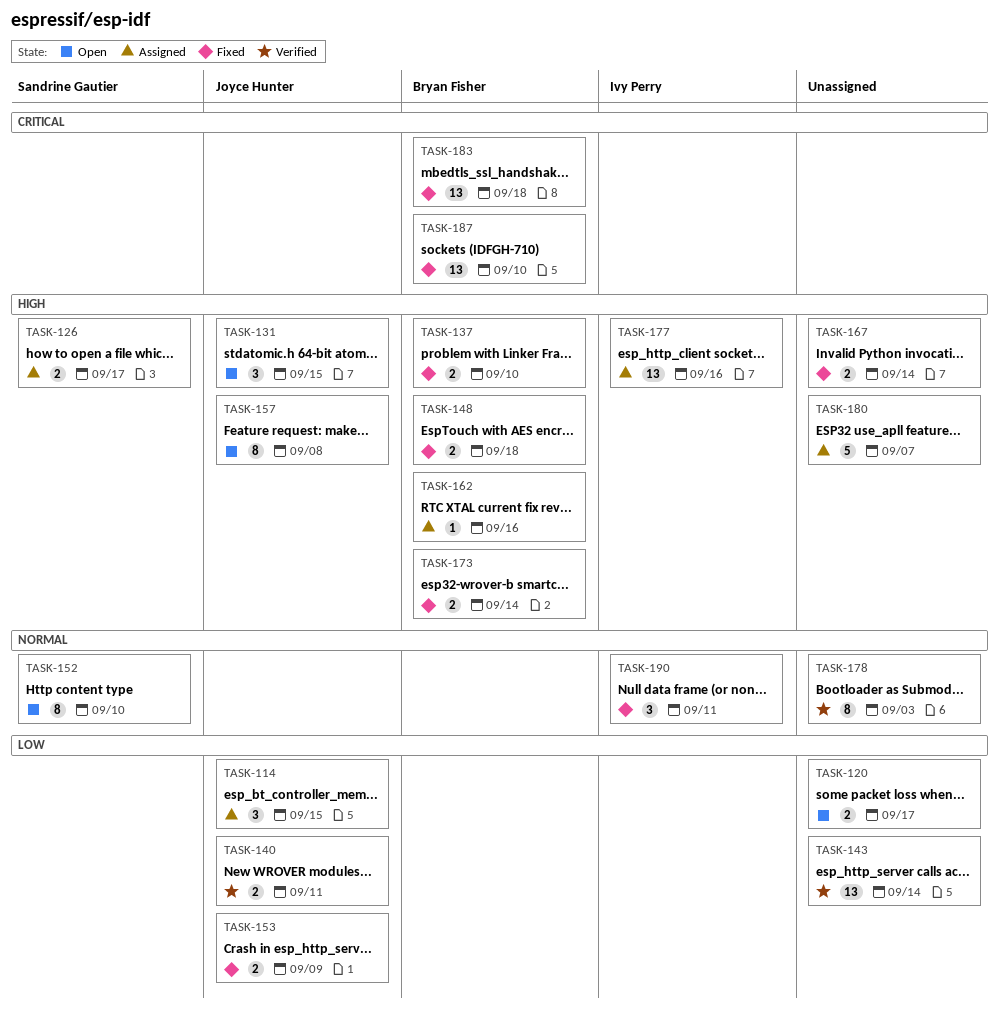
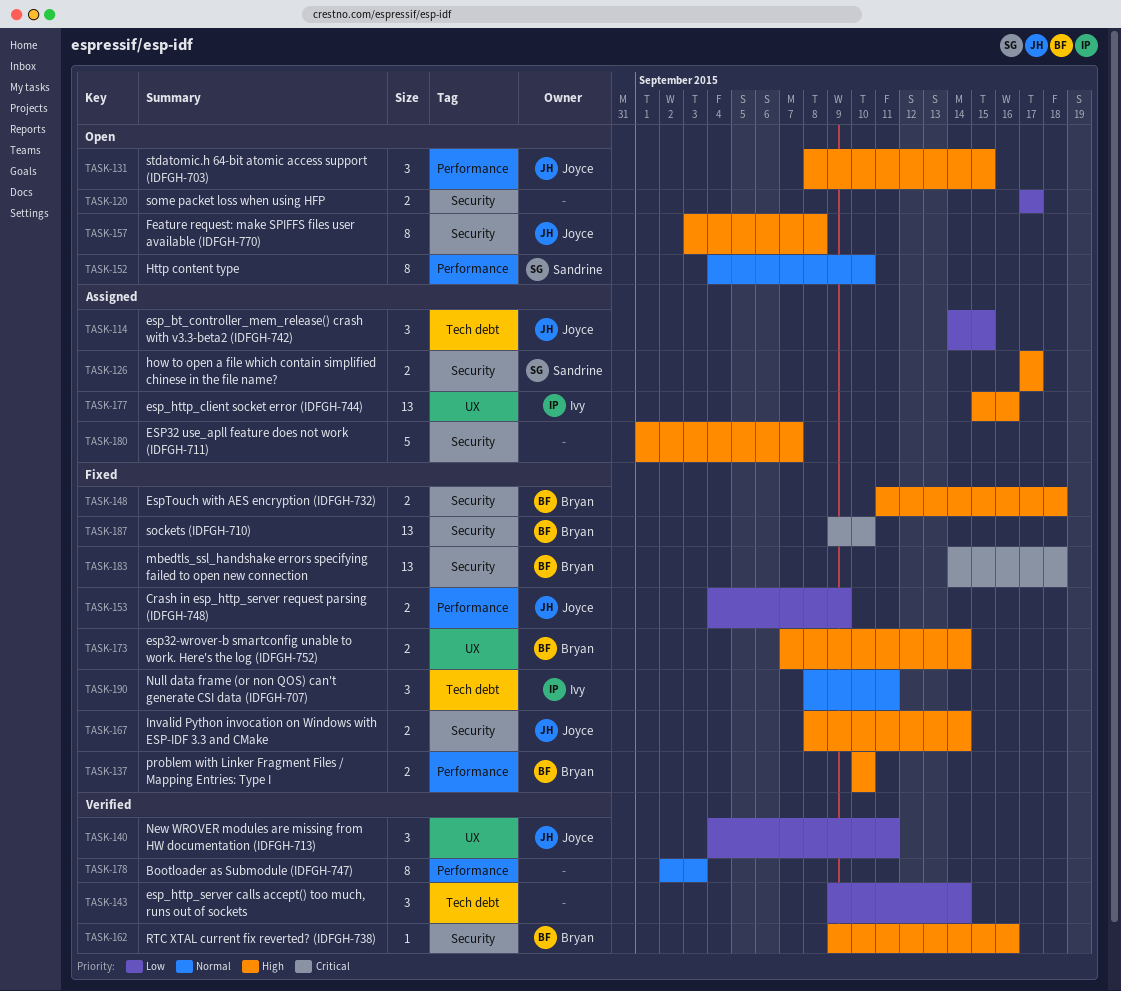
TASK-140, estimate: 2 -> 3
TASK-143, estimate: 13 -> 3
TASK-162, status: Assigned -> Verified
TASK-167, owner: none -> Joyce Hunter

